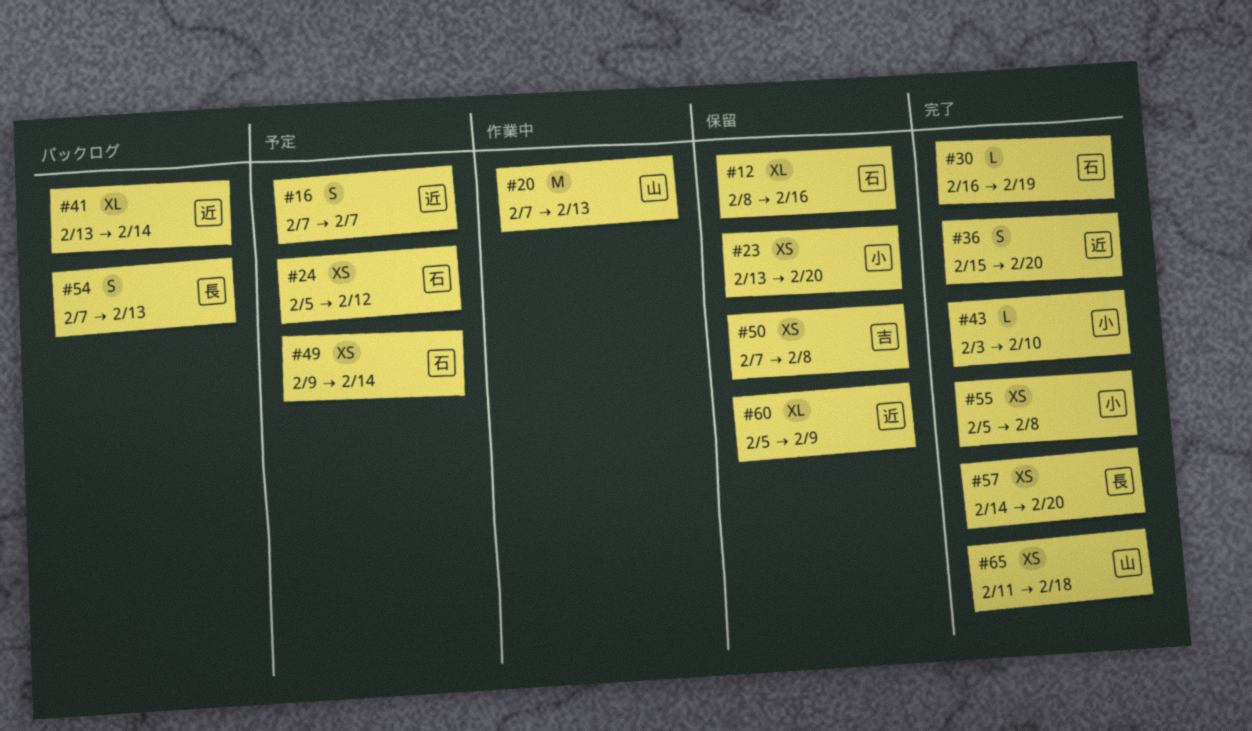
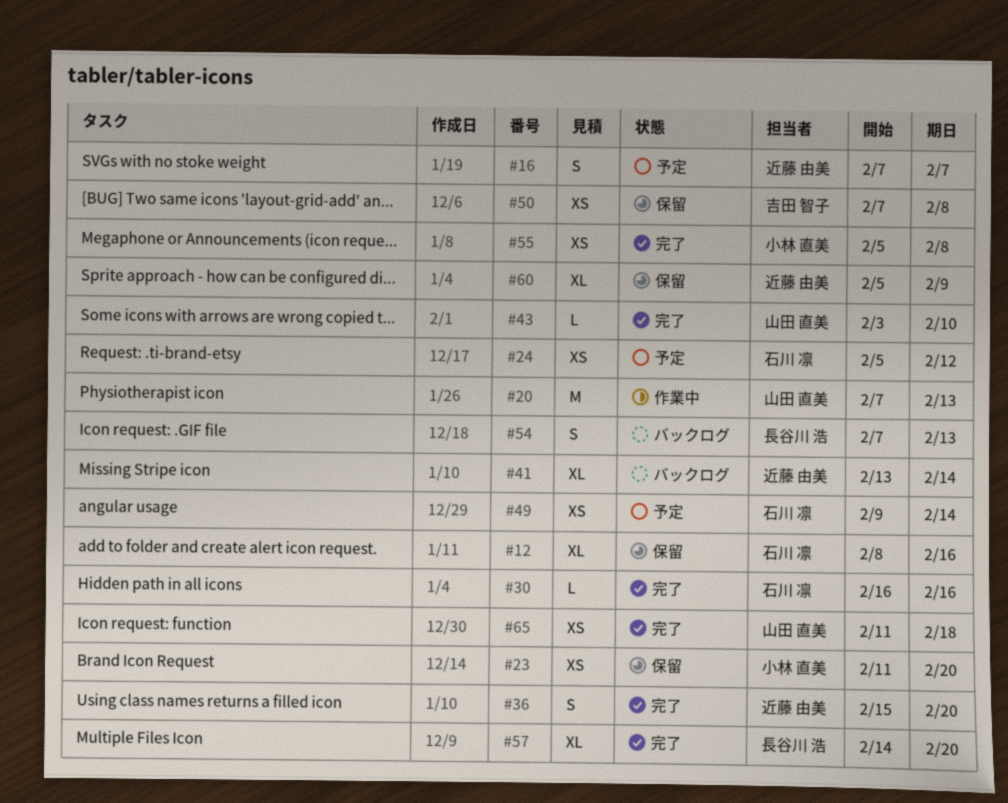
#23, start: Feb 13 -> Feb 11
#30, due: Feb 19 -> Feb 16
#43, owner: 小林 直美 -> 山田 直美
#57, estimate: XS -> XL

